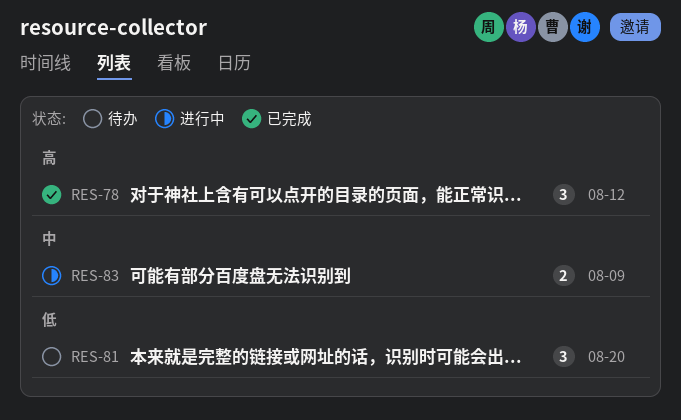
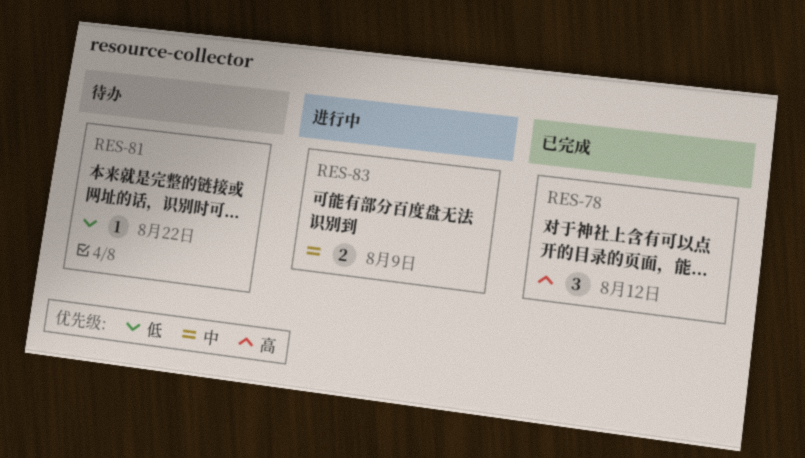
RES-81, estimate: 3 -> 1
RES-81, due: Aug 20 -> Aug 22

